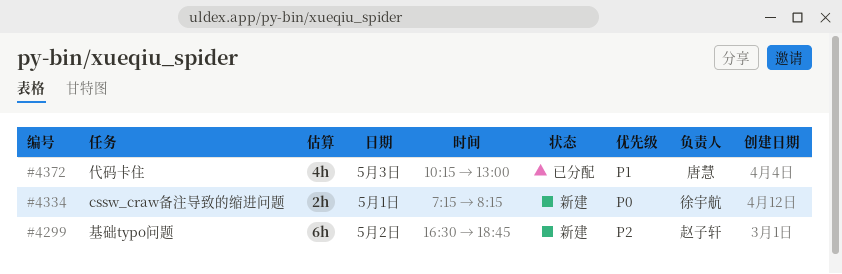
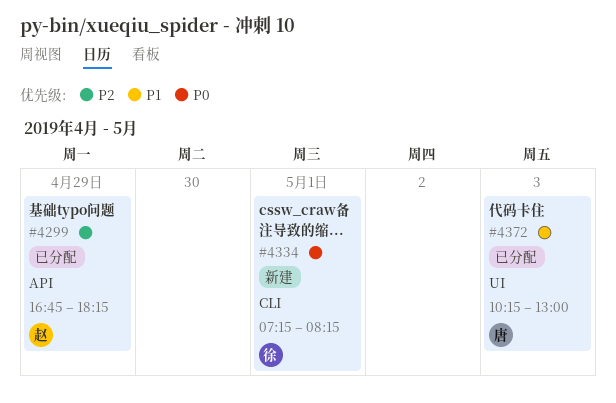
#4299, status: 新建 -> 已分配
#4299, day: May 2 -> Apr 29
#4299, begins: 16:30 -> 16:45
#4299, ends: 18:45 -> 18:15

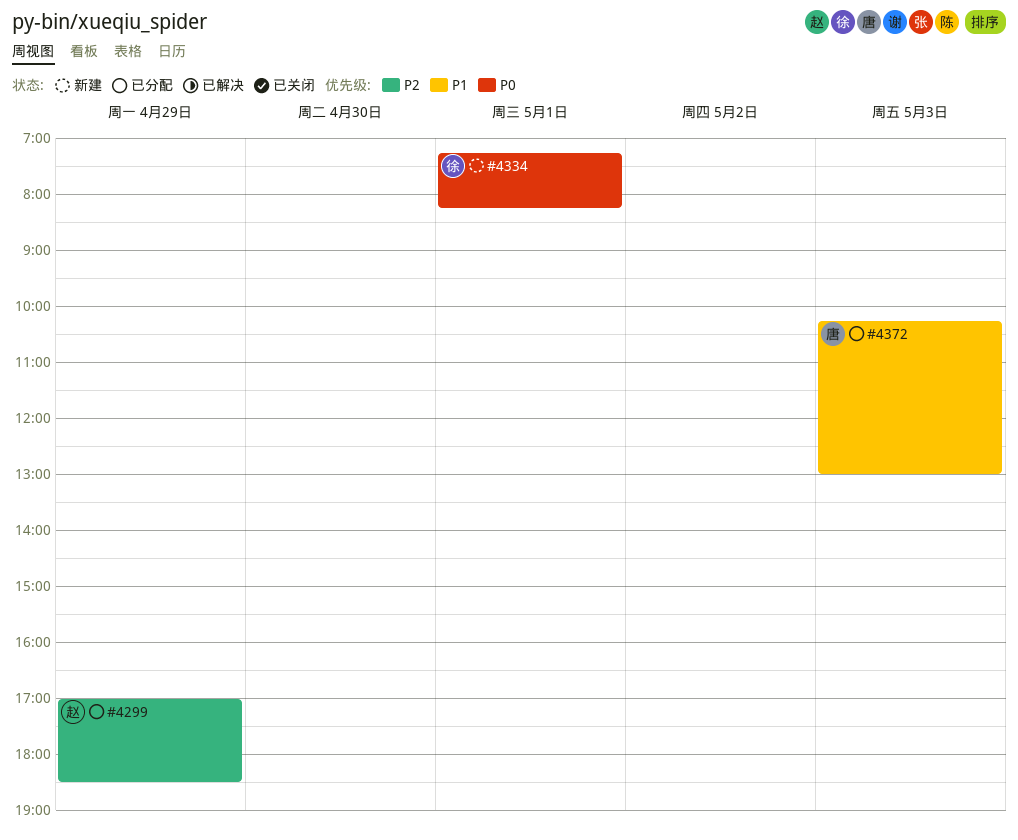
#4299, begins: 16:45 -> 17:00
#4299, ends: 18:15 -> 18:30

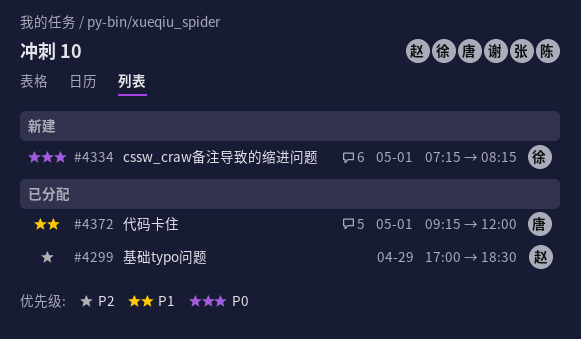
#4372, day: May 3 -> May 1
#4372, begins: 10:15 -> 09:15
#4372, ends: 13:00 -> 12:00

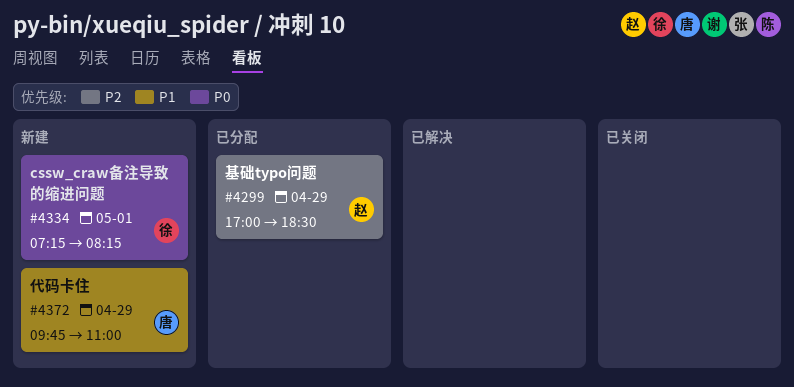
#4372, status: 已分配 -> 新建
#4372, day: May 1 -> Apr 29
#4372, begins: 09:15 -> 09:45
#4372, ends: 12:00 -> 11:00

